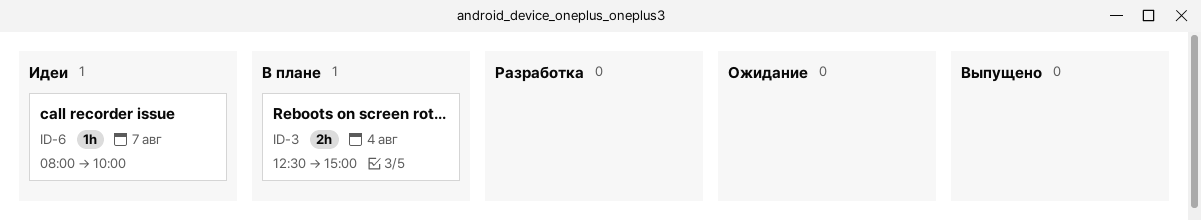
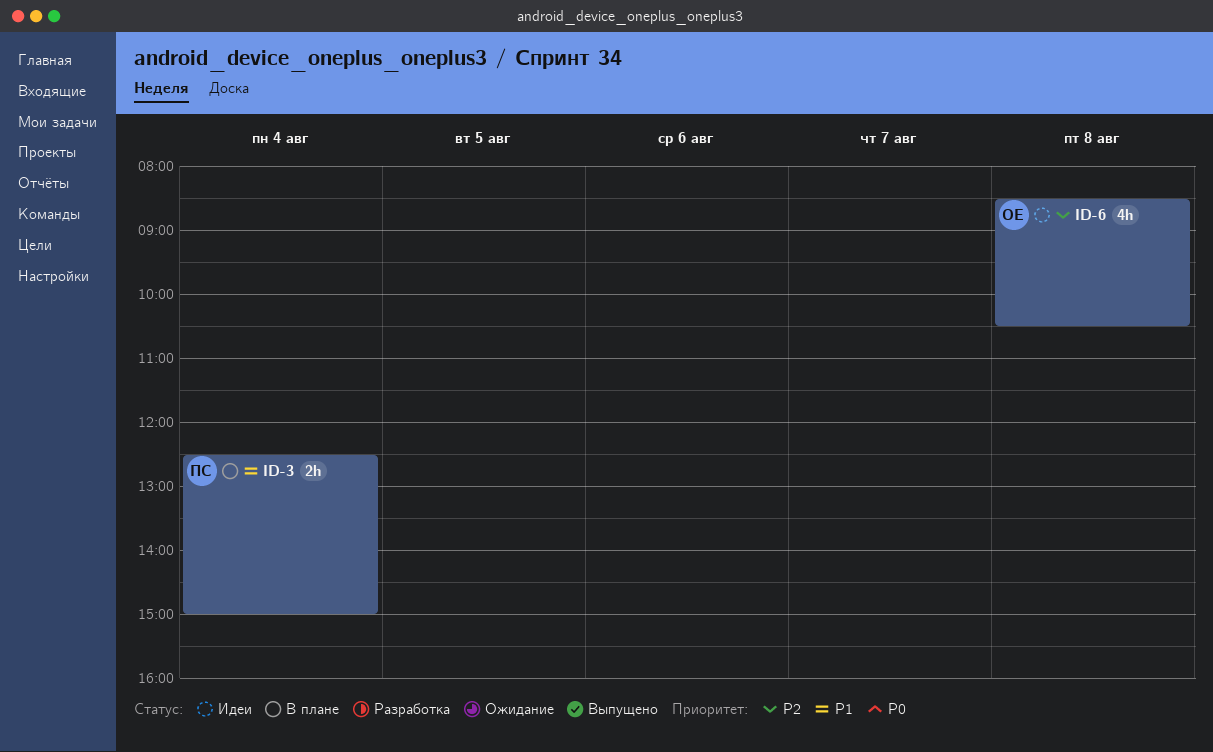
ID-6, estimate: 1h -> 4h
ID-6, day: Aug 7 -> Aug 8
ID-6, begins: 08:00 -> 08:30
ID-6, ends: 10:00 -> 10:30

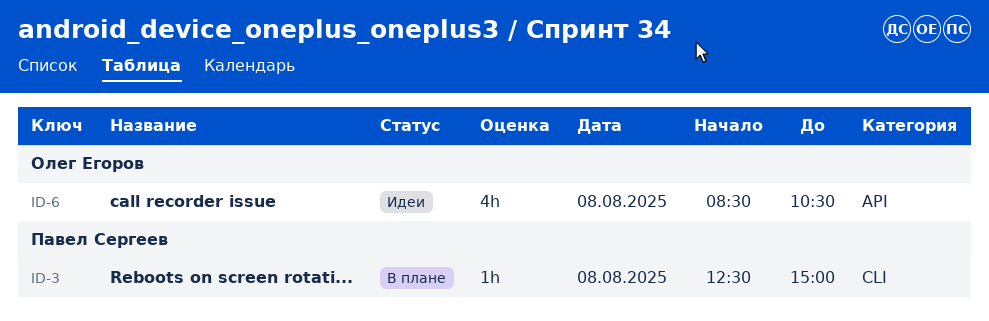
ID-3, estimate: 2h -> 1h
ID-3, day: Aug 4 -> Aug 8

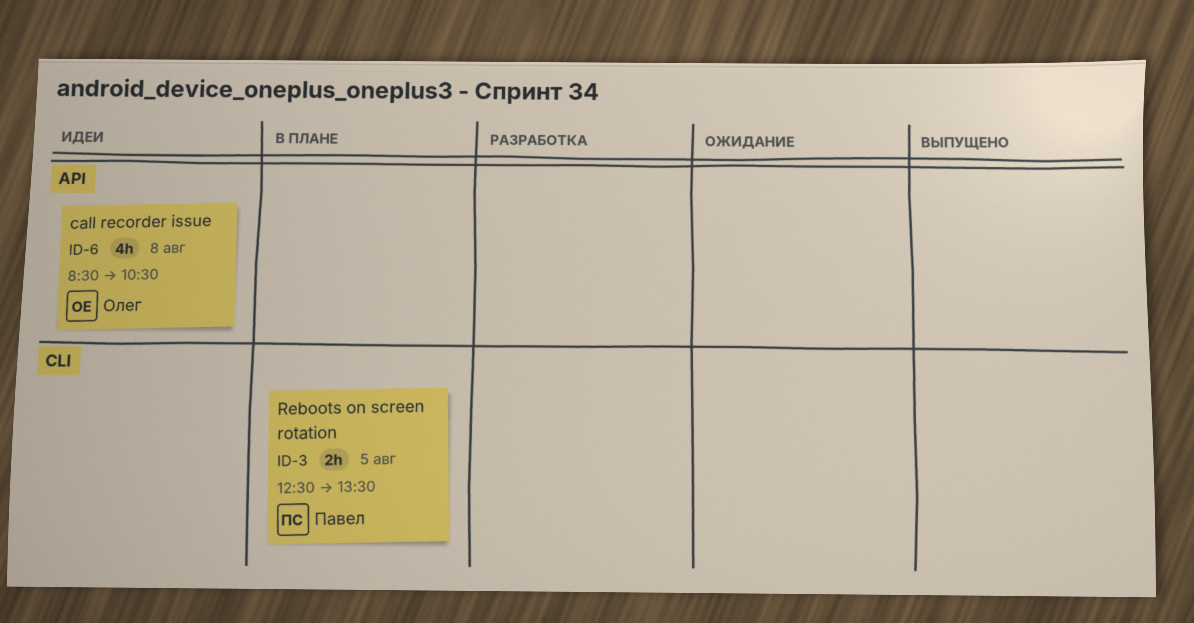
ID-3, estimate: 1h -> 2h
ID-3, day: Aug 8 -> Aug 5
ID-3, ends: 15:00 -> 13:30

